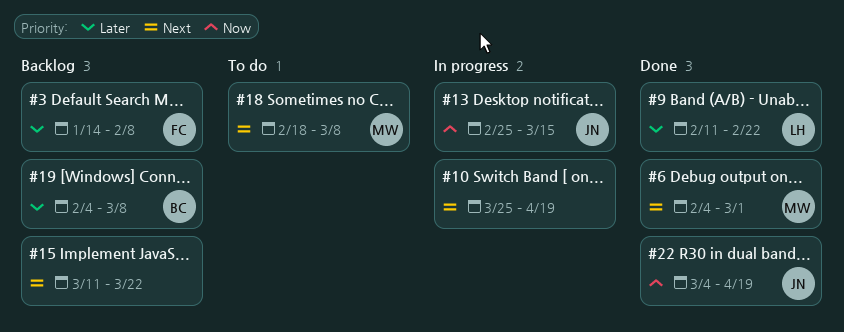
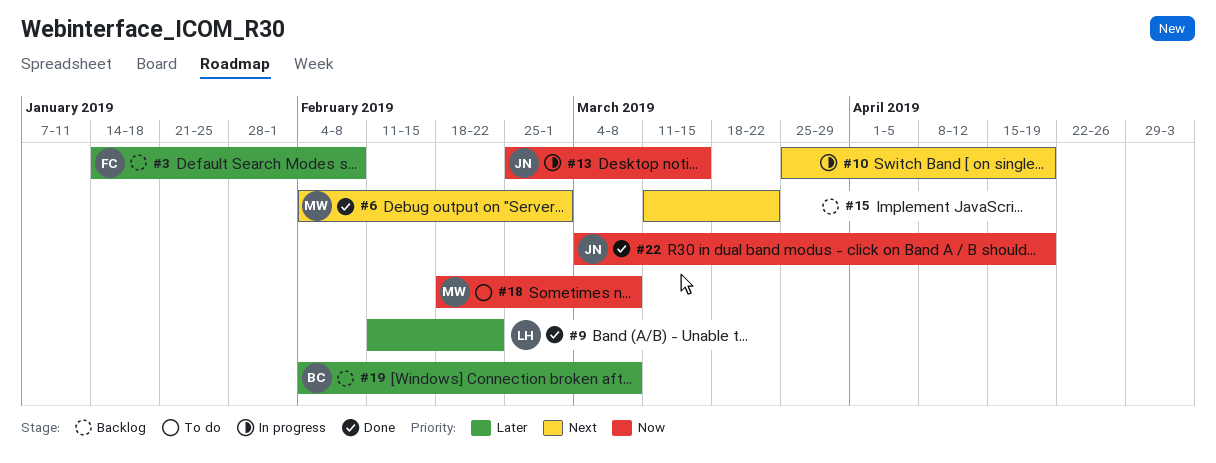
#18, priority: Next -> Now

